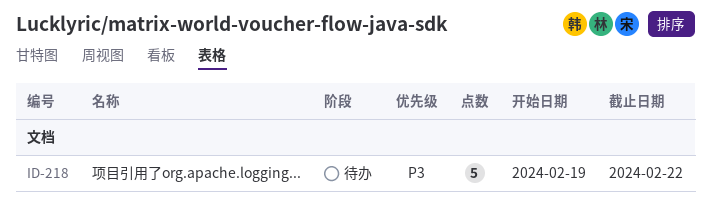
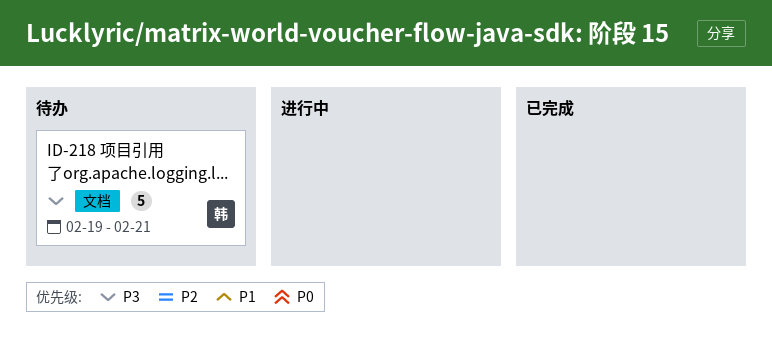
ID-218, due: Feb 22 -> Feb 21

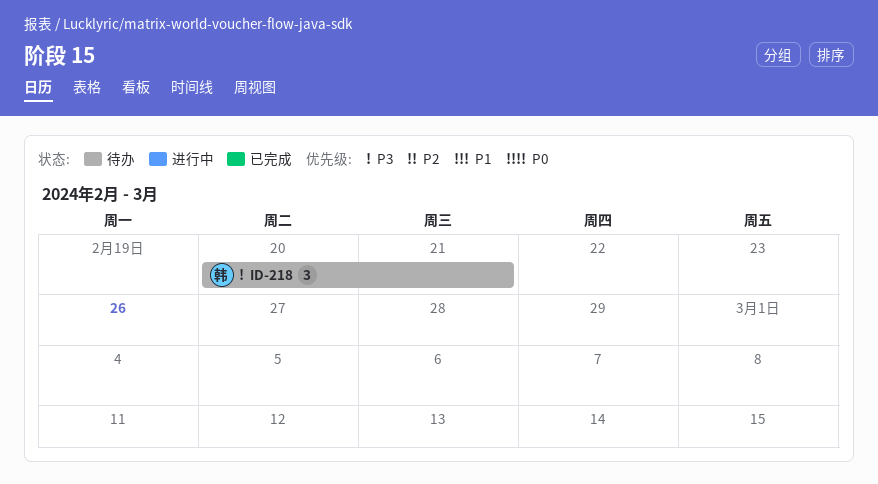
ID-218, estimate: 5 -> 3
ID-218, start: Feb 19 -> Feb 20

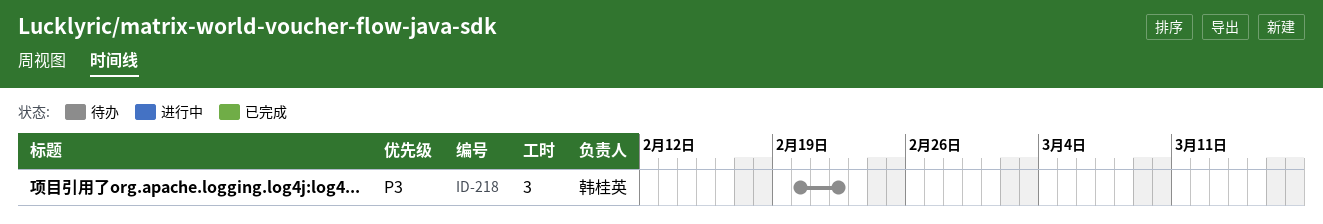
ID-218, due: Feb 21 -> Feb 22

